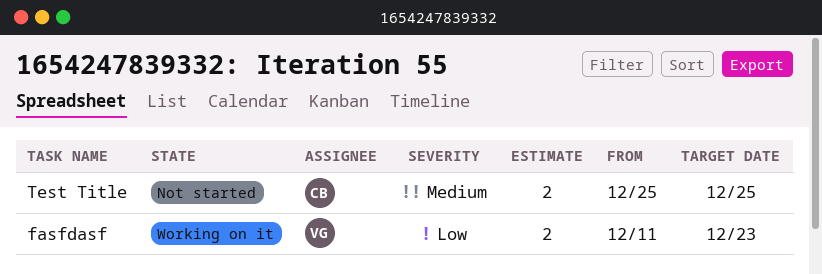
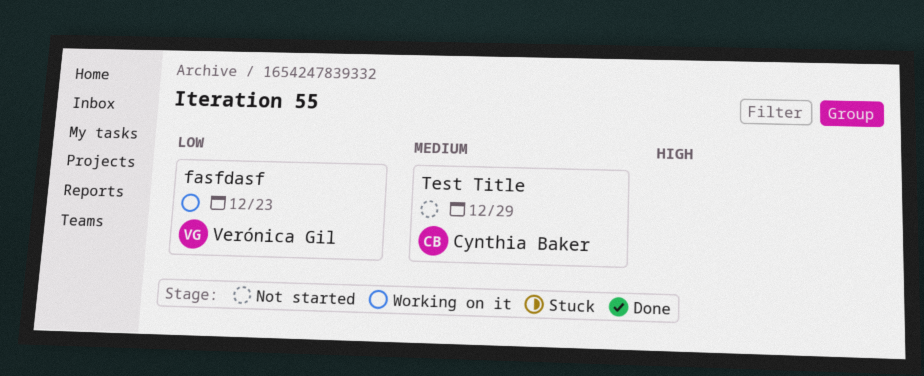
Test Title, due: Dec 25 -> Dec 29

